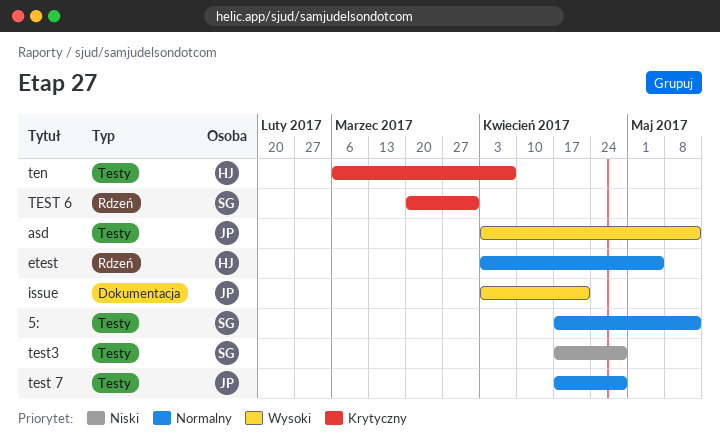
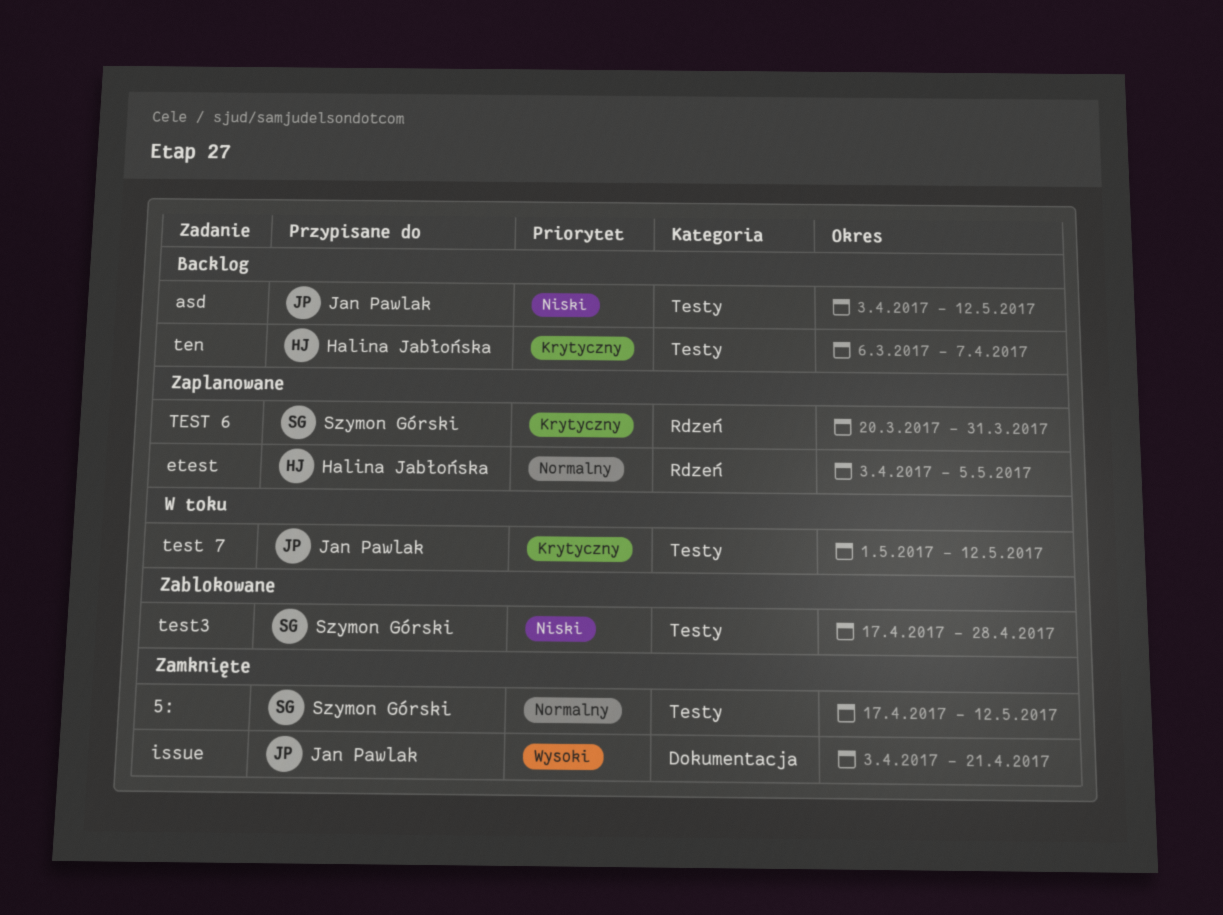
asd, priority: Wysoki -> Niski
test 7, priority: Normalny -> Krytyczny
test 7, start: Apr 17 -> May 1
test 7, due: Apr 28 -> May 12

